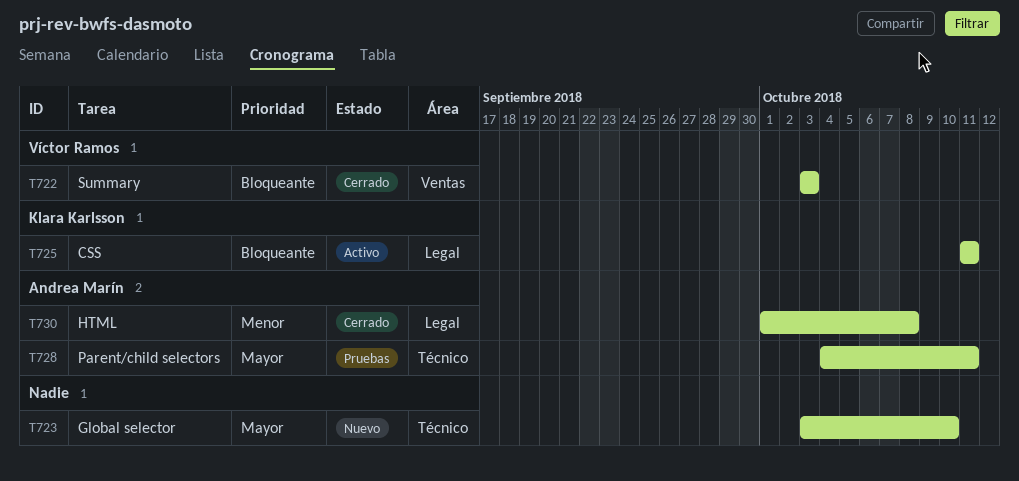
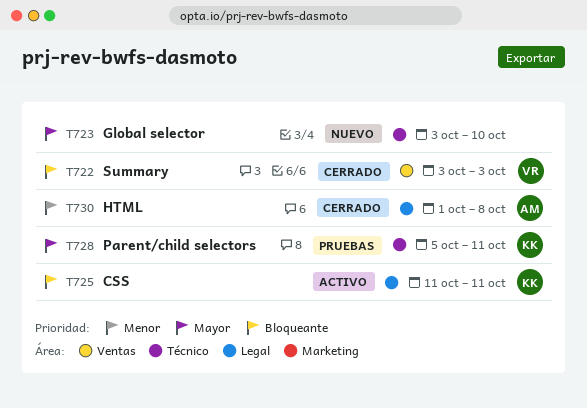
T728, owner: Andrea Marín -> Klara Karlsson
T728, start: Oct 4 -> Oct 5

